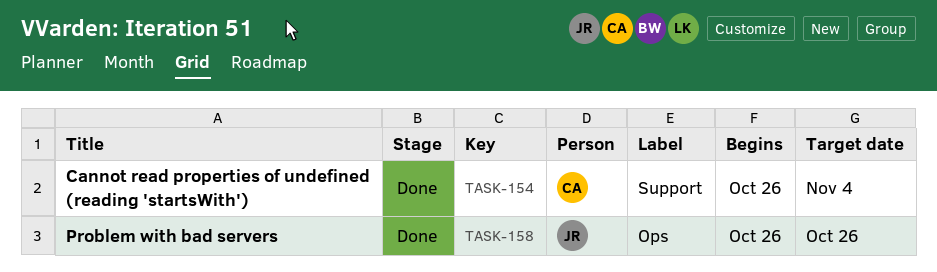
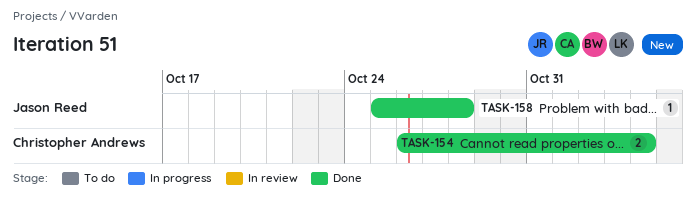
TASK-158, start: Oct 26 -> Oct 25
TASK-158, due: Oct 26 -> Oct 28

